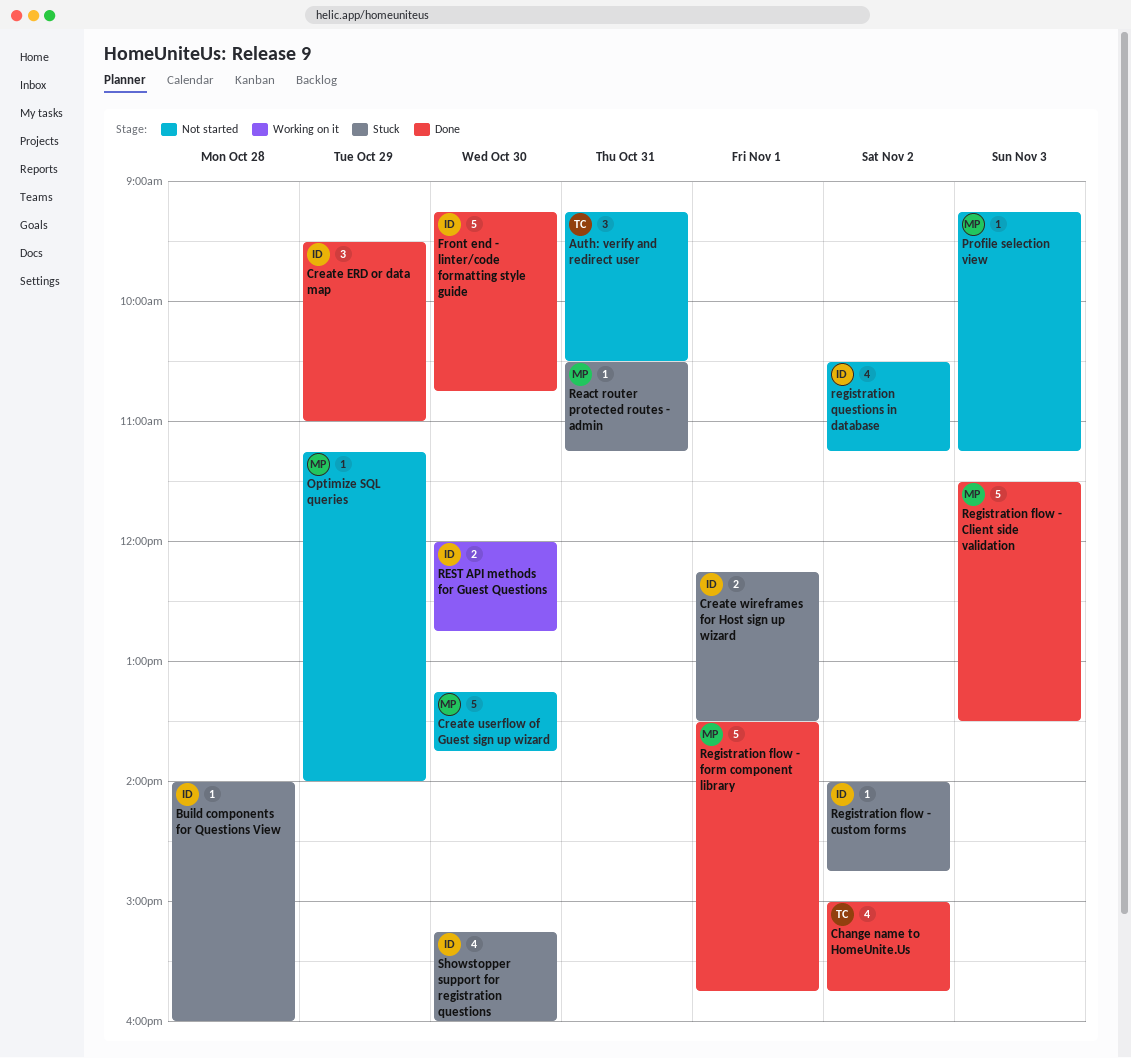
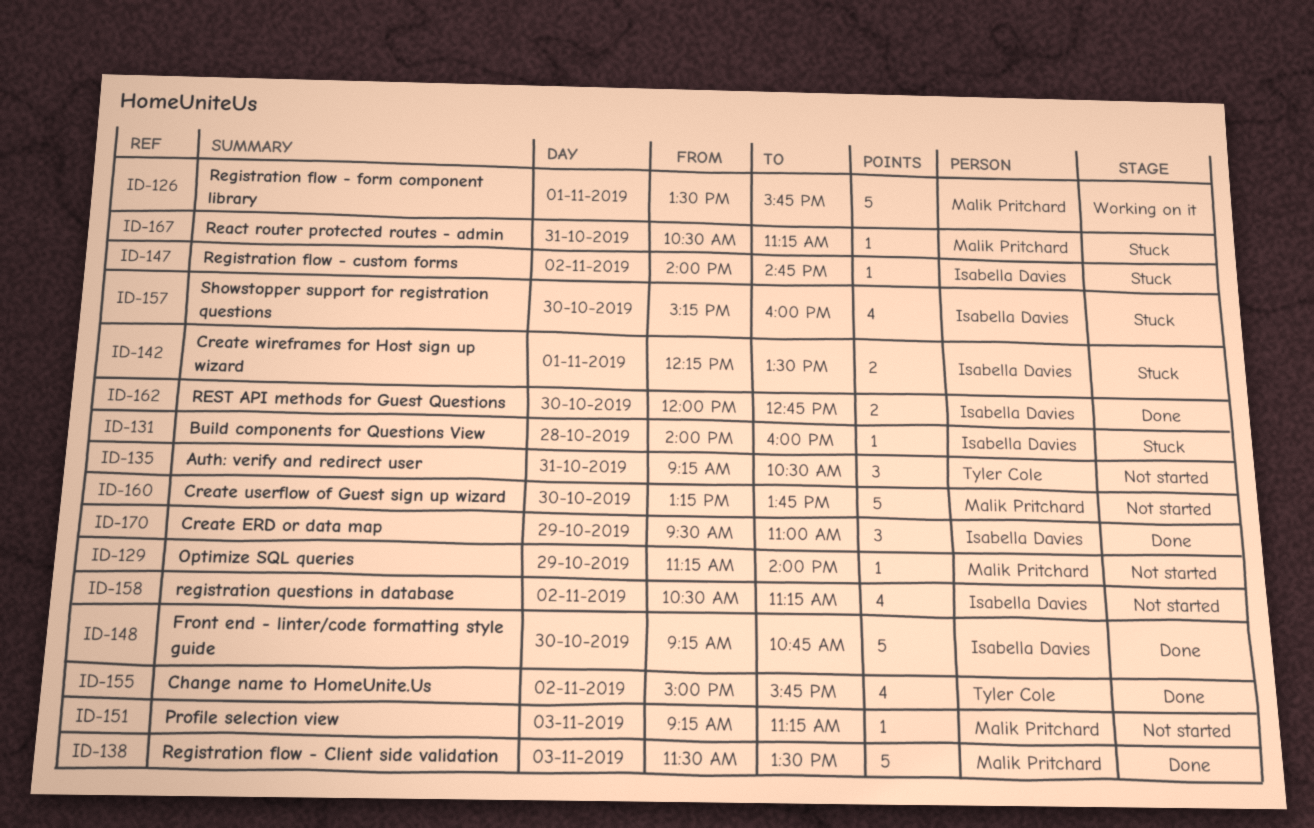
Registration flow - form component library, status: Done -> Working on it
REST API methods for Guest Questions, status: Working on it -> Done

